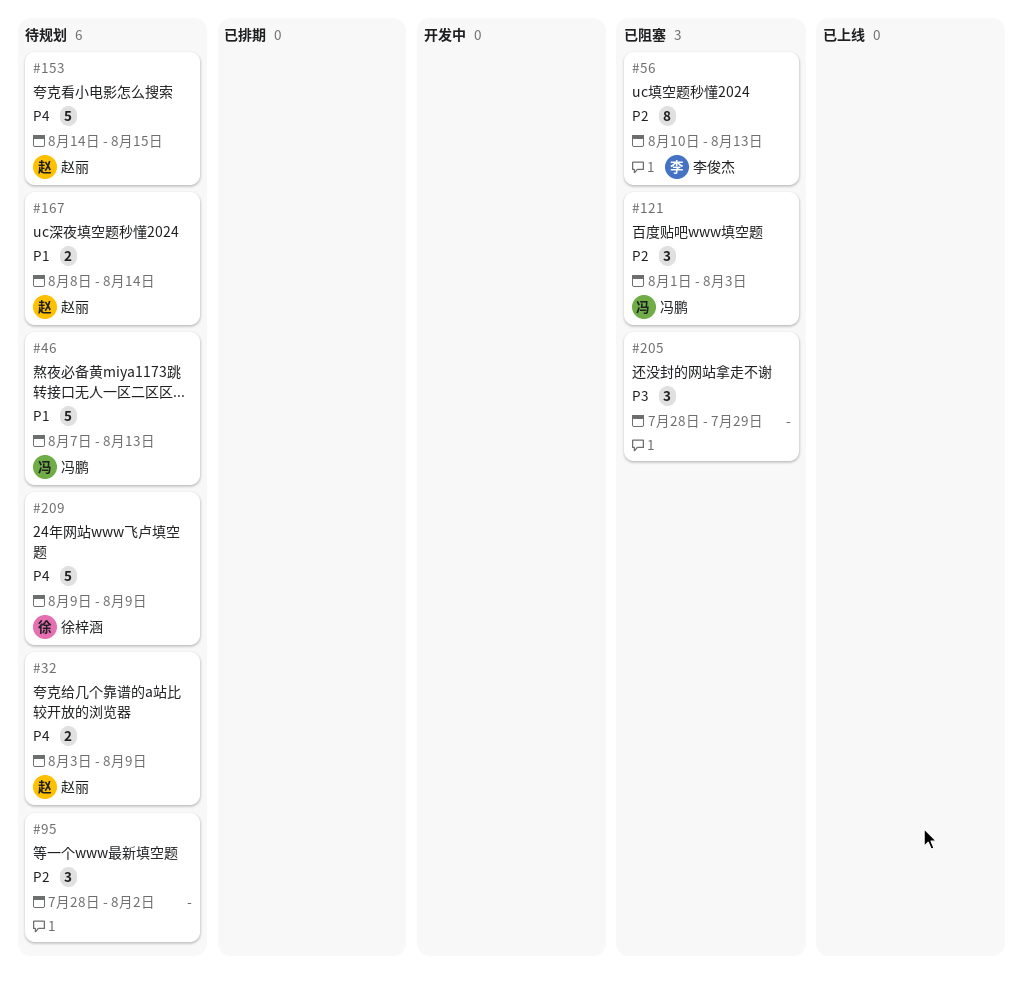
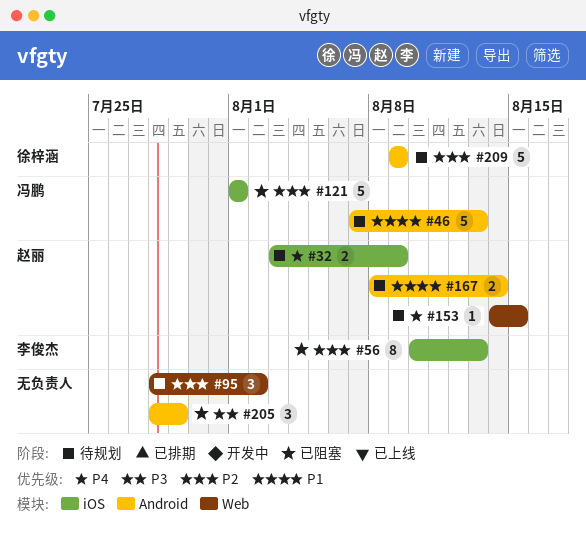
#121, estimate: 3 -> 5
#121, due: Aug 3 -> Aug 1
#153, estimate: 5 -> 1
#209, priority: P4 -> P2

